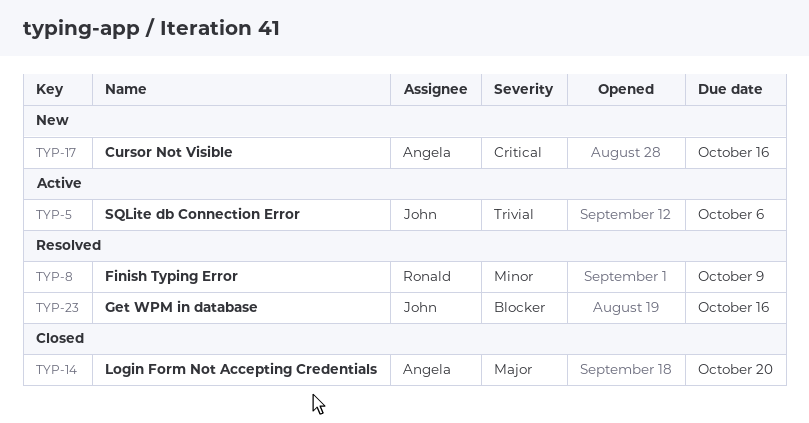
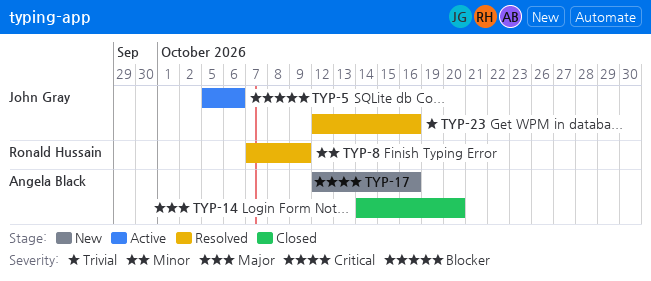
TYP-5, priority: Trivial -> Blocker
TYP-23, priority: Blocker -> Trivial

